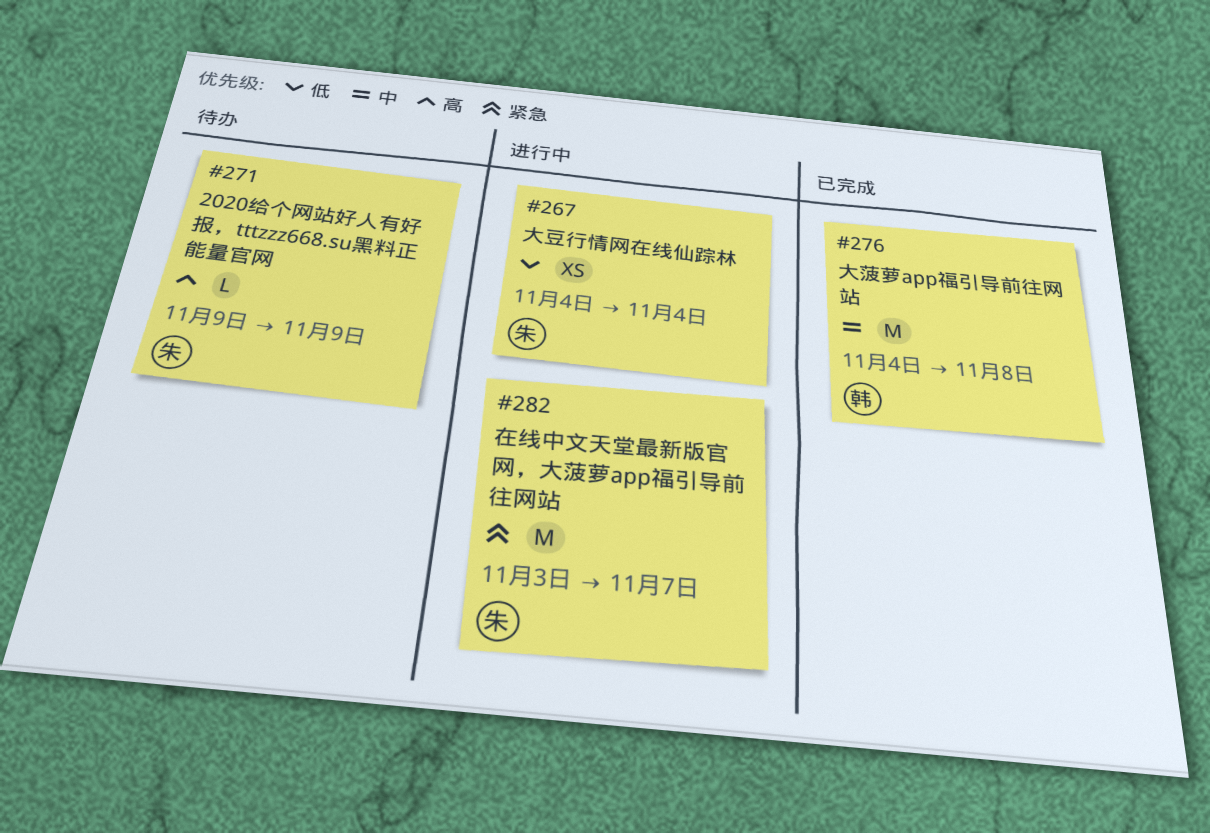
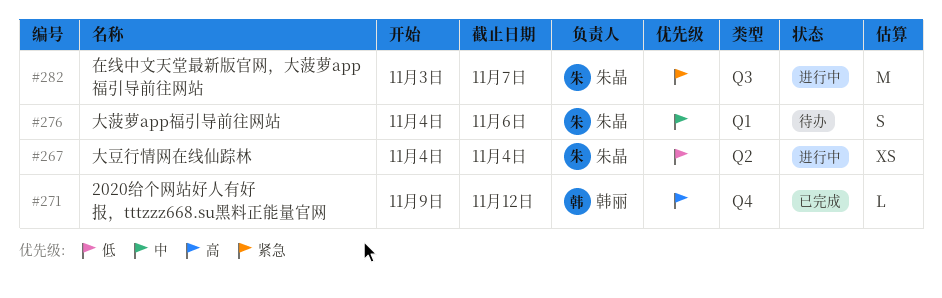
#271, status: 待办 -> 已完成
#271, owner: 朱晶 -> 韩丽
#271, due: Nov 9 -> Nov 12
#276, status: 已完成 -> 待办
#276, owner: 韩丽 -> 朱晶
#276, estimate: M -> S
#276, due: Nov 8 -> Nov 6

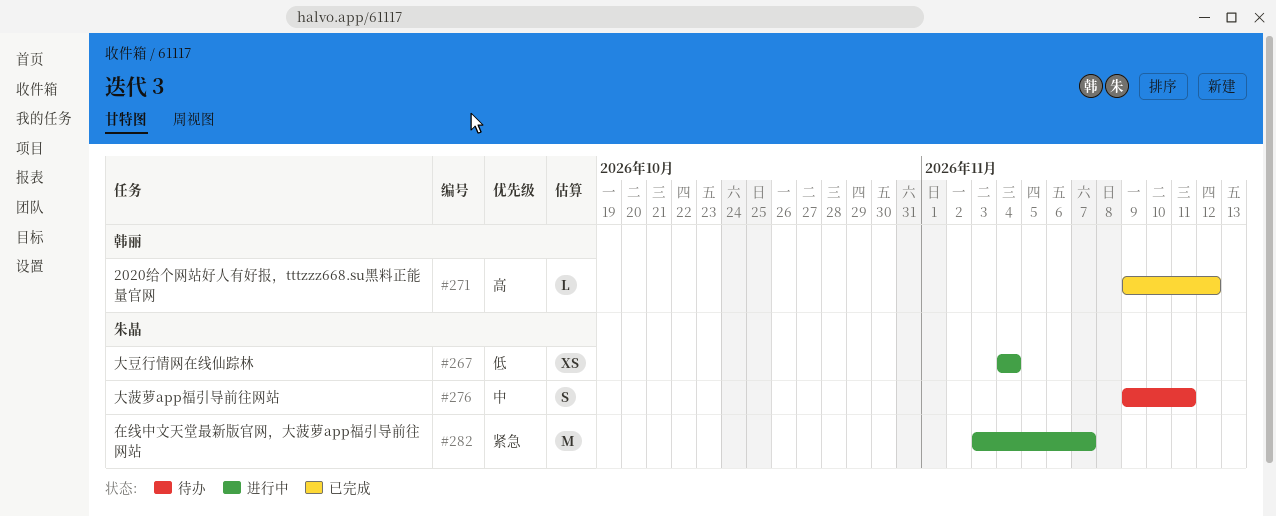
#276, start: Nov 4 -> Nov 9
#276, due: Nov 6 -> Nov 11

